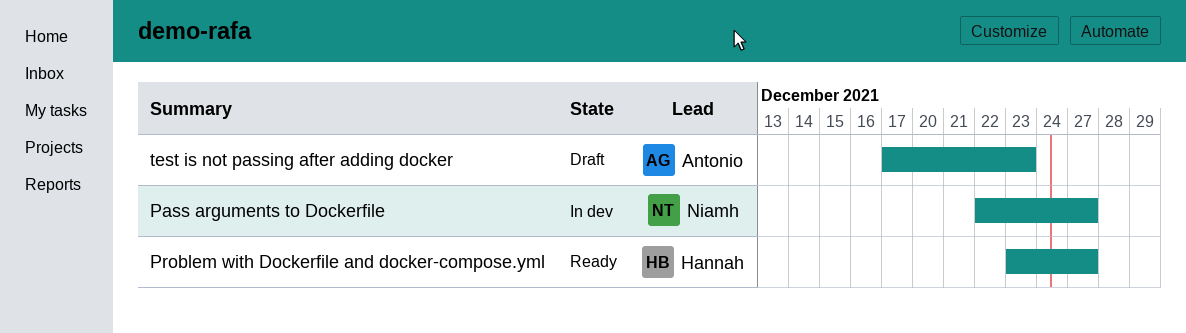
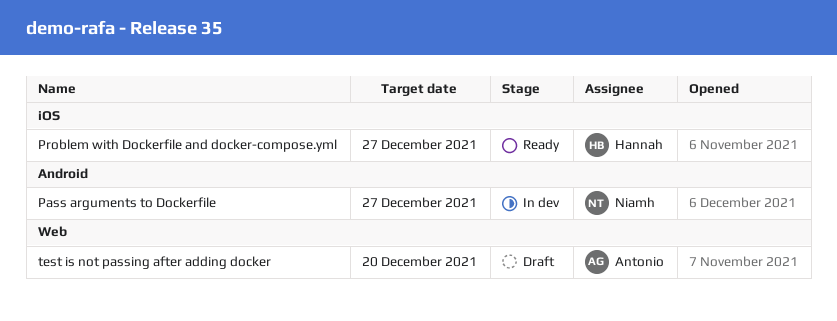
test is not passing after adding docker, due: Dec 23 -> Dec 20

